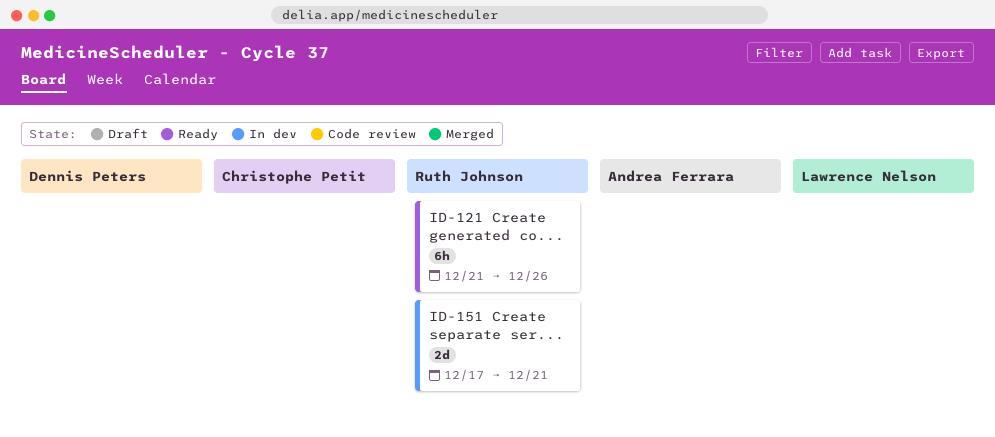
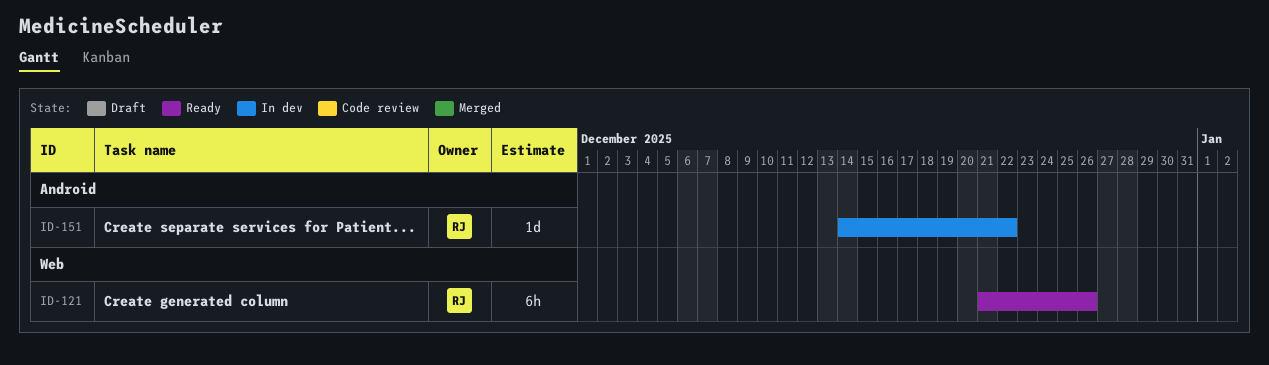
ID-151, estimate: 2d -> 1d
ID-151, start: Dec 17 -> Dec 14
ID-151, due: Dec 21 -> Dec 22

